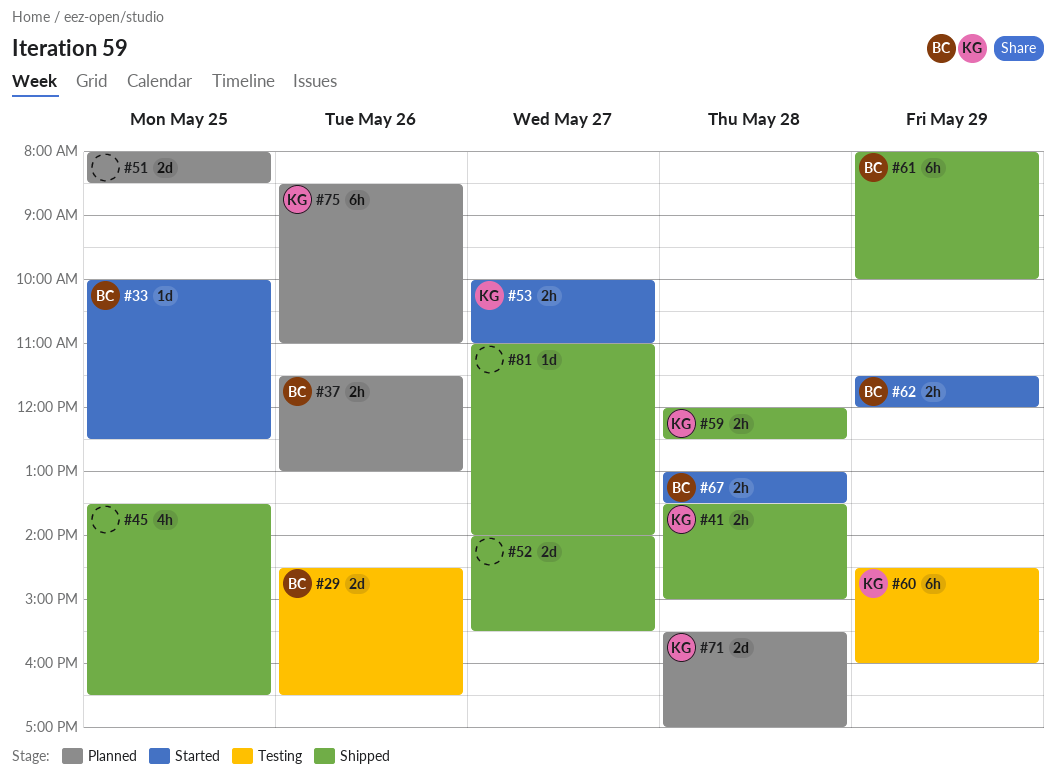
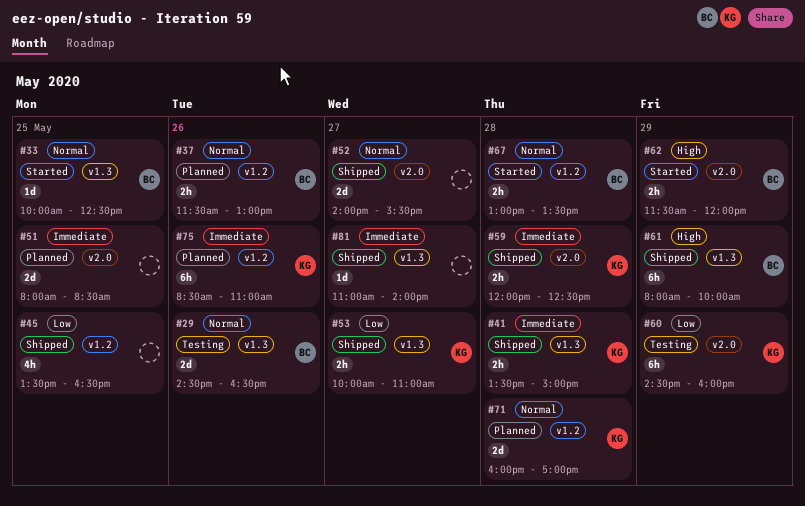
#53, status: Started -> Shipped
#71, begins: 15:30 -> 16:00

